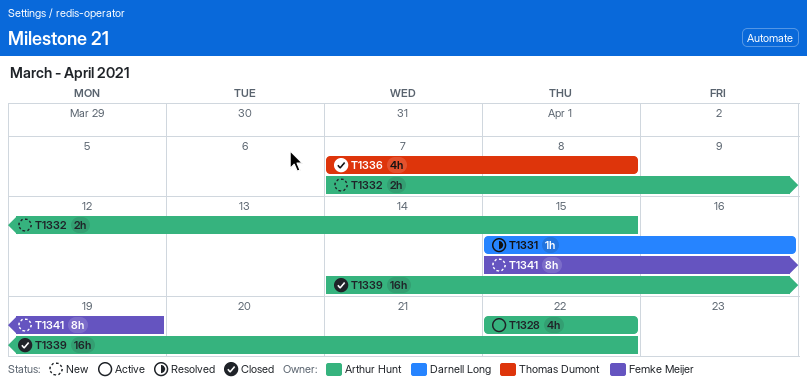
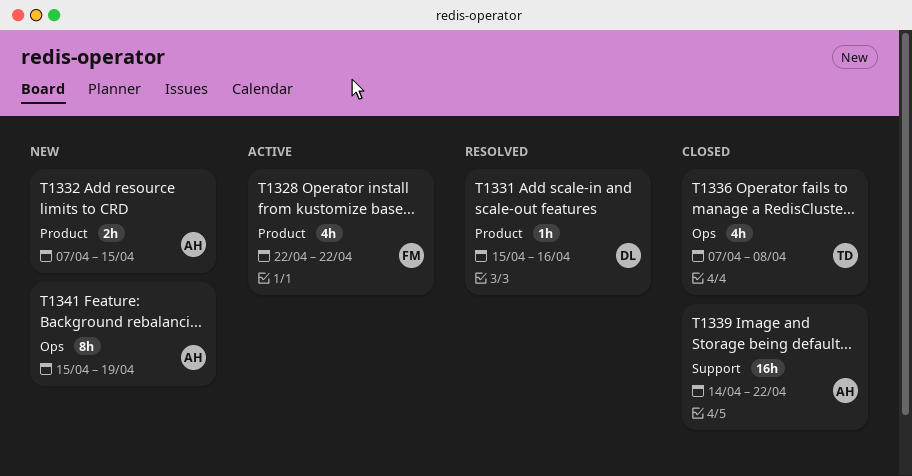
T1328, owner: Arthur Hunt -> Femke Meijer
T1341, owner: Femke Meijer -> Arthur Hunt

